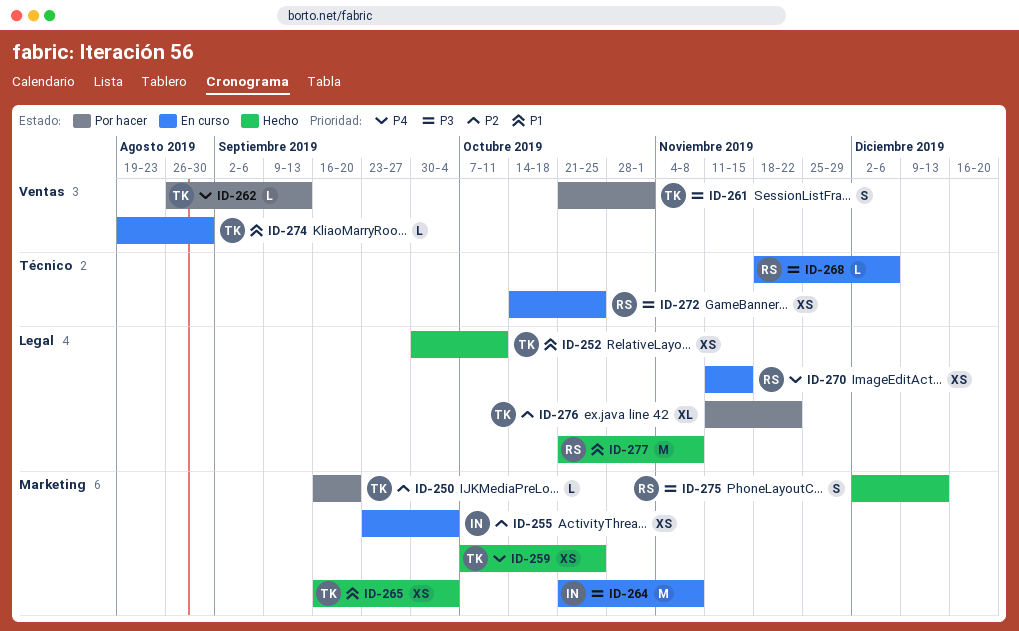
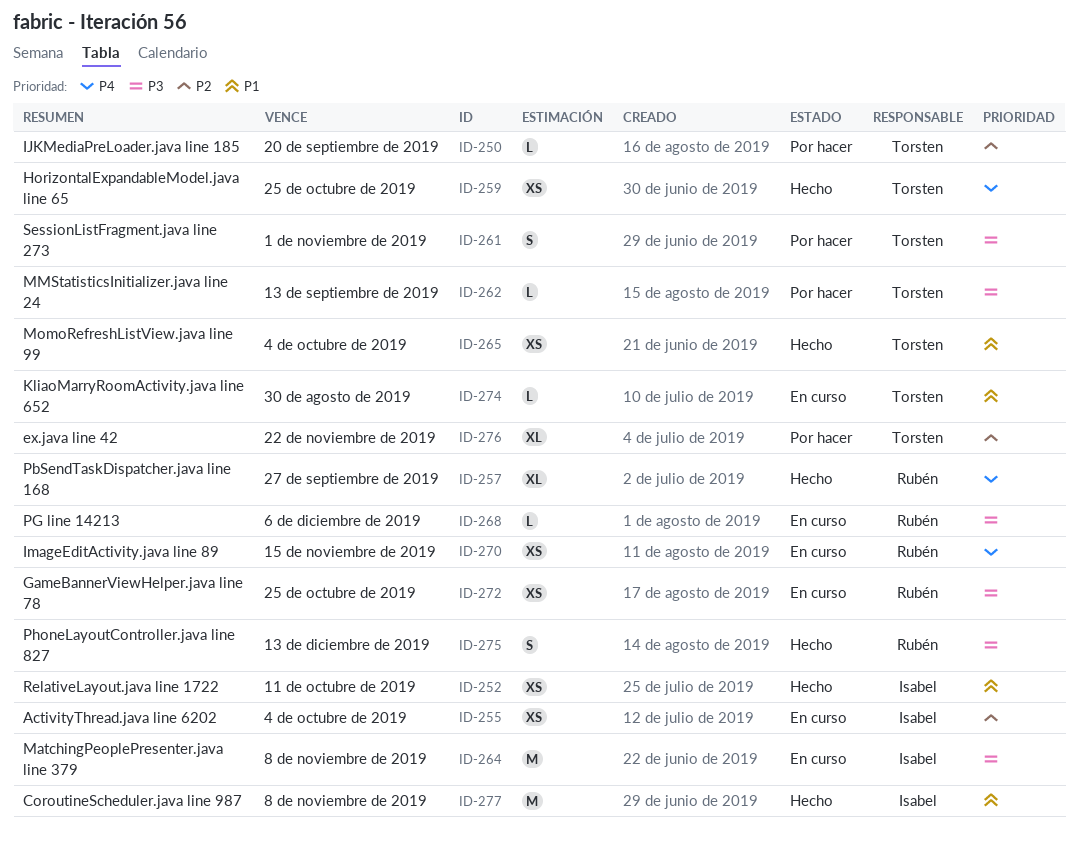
ID-252, owner: Torsten -> Isabel
ID-257: none -> present
ID-262, priority: P4 -> P3
ID-277, owner: Rubén -> Isabel

